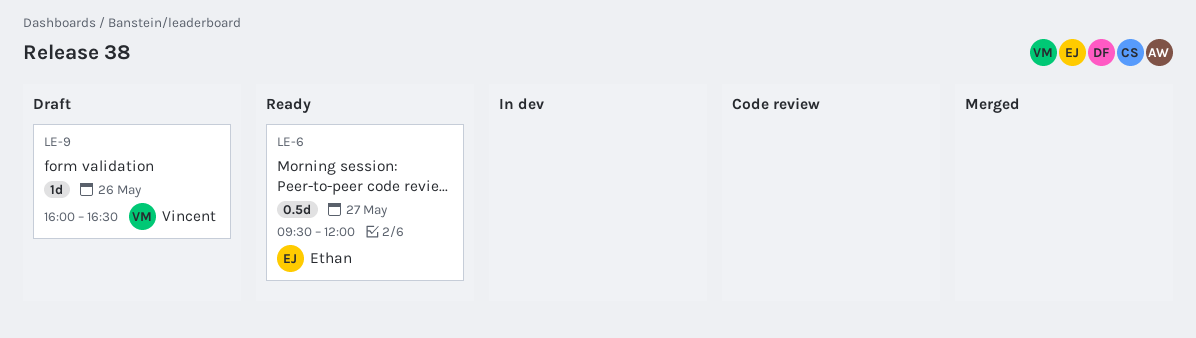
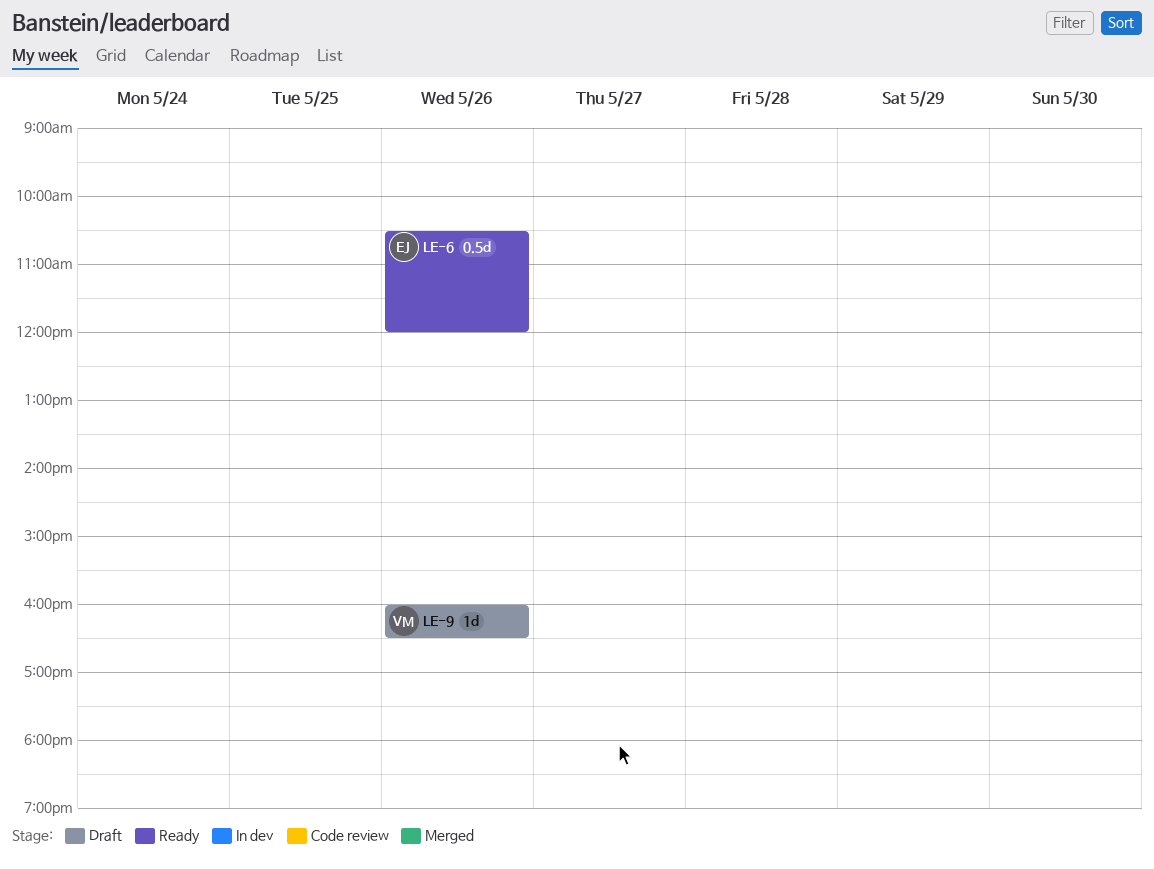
LE-6, day: May 27 -> May 26
LE-6, begins: 09:30 -> 10:30

